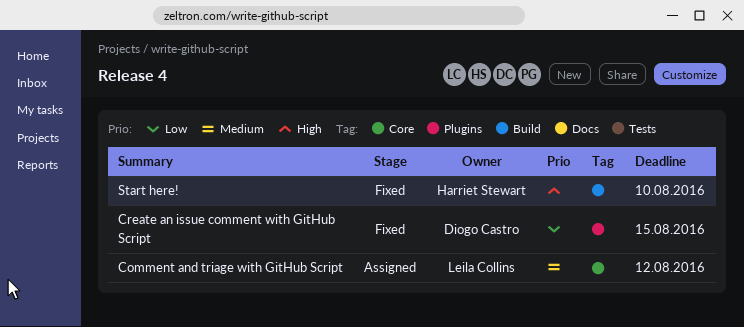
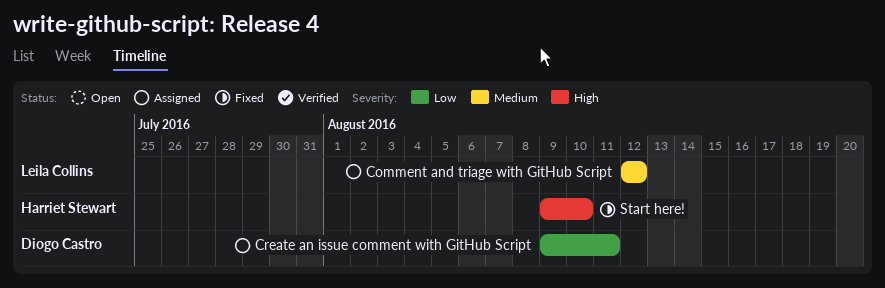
Create an issue comment with GitHub Script, status: Fixed -> Assigned
Create an issue comment with GitHub Script, due: Aug 15 -> Aug 11

